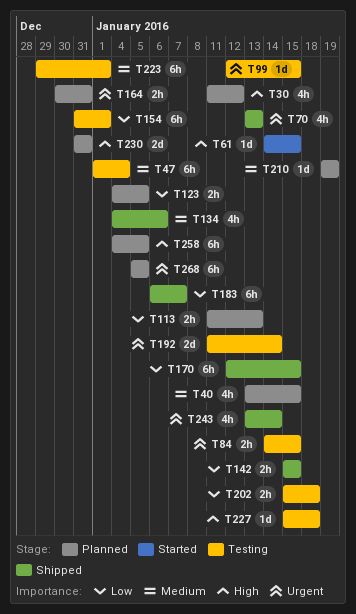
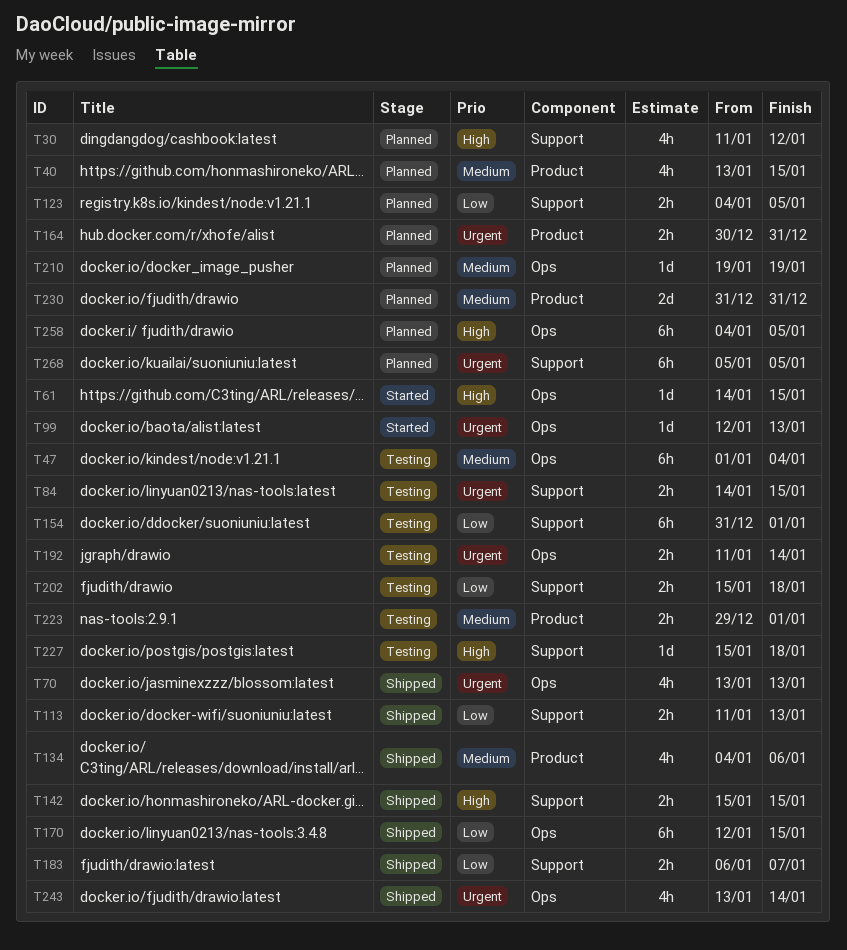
T99, status: Testing -> Started
T99, due: Jan 15 -> Jan 13
T113, status: Planned -> Shipped
T142, priority: Low -> High
T183, estimate: 6h -> 2h
T192, estimate: 2d -> 2h
T223, estimate: 6h -> 2h
T230, priority: High -> Medium

